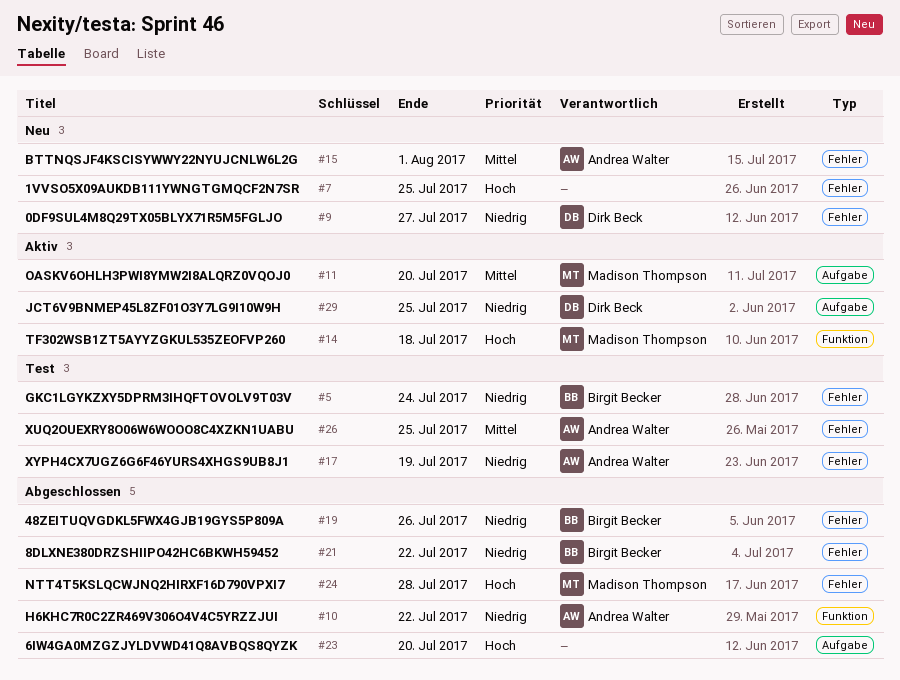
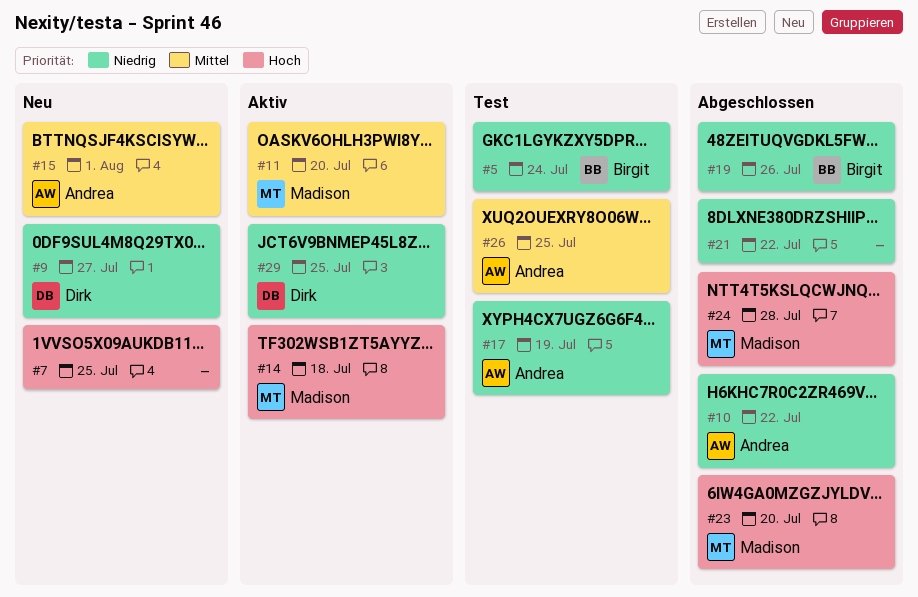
#21, owner: Birgit Becker -> none
#23, owner: none -> Madison Thompson

